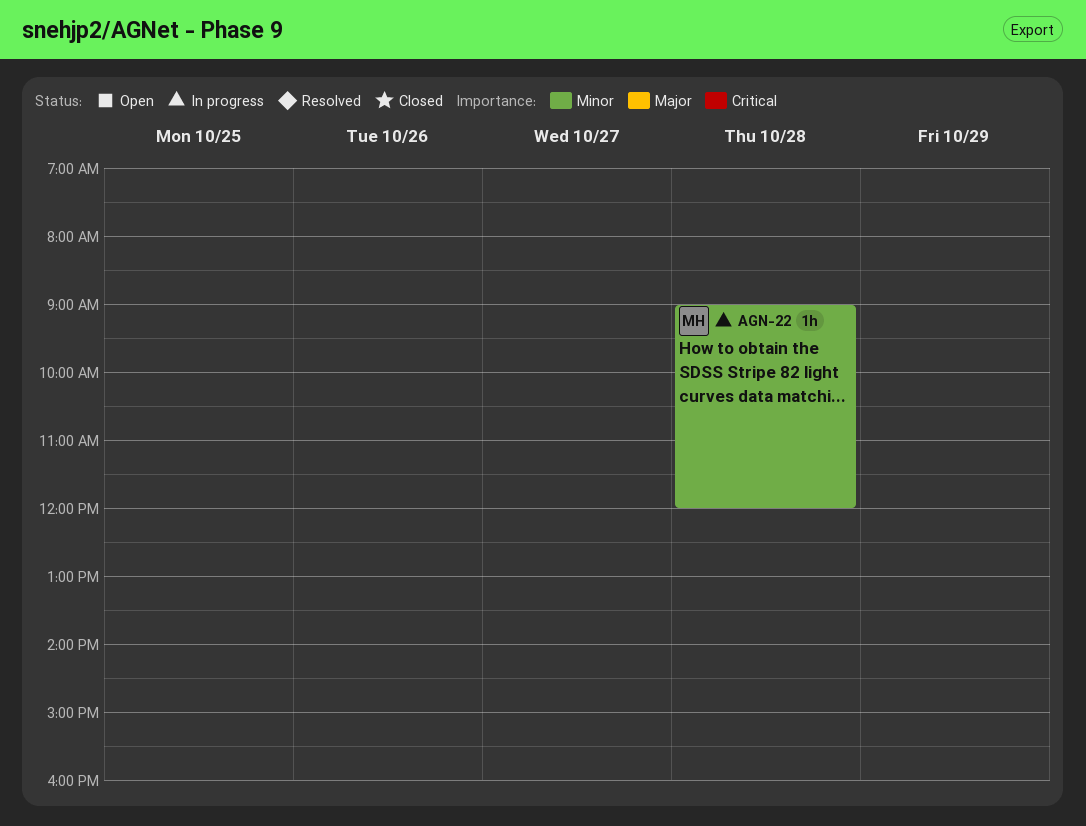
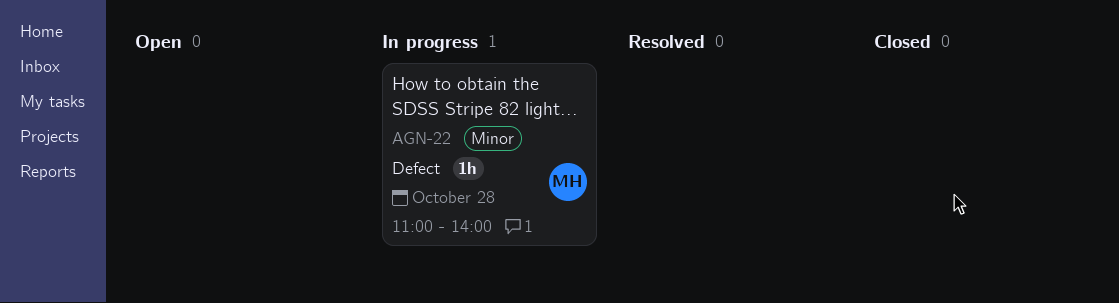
AGN-22, begins: 09:00 -> 11:00
AGN-22, ends: 12:00 -> 14:00

